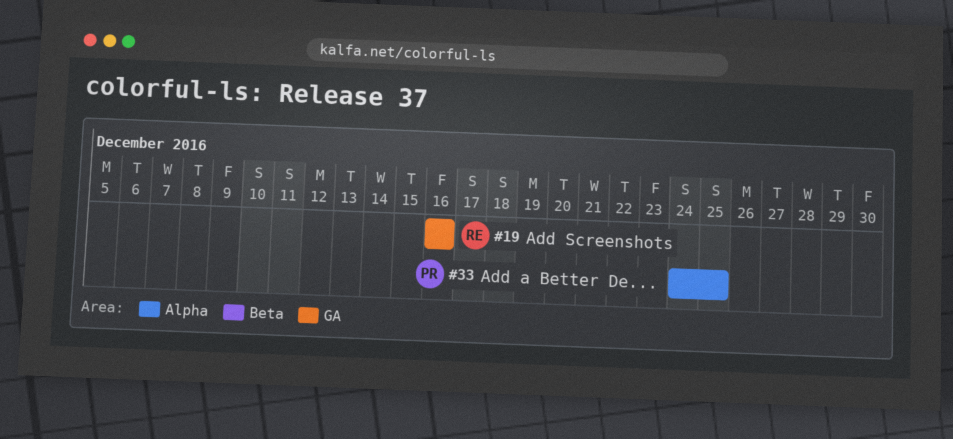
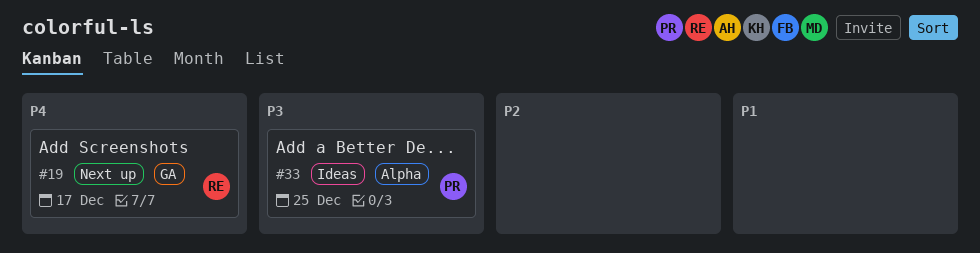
#19, due: Dec 16 -> Dec 17

